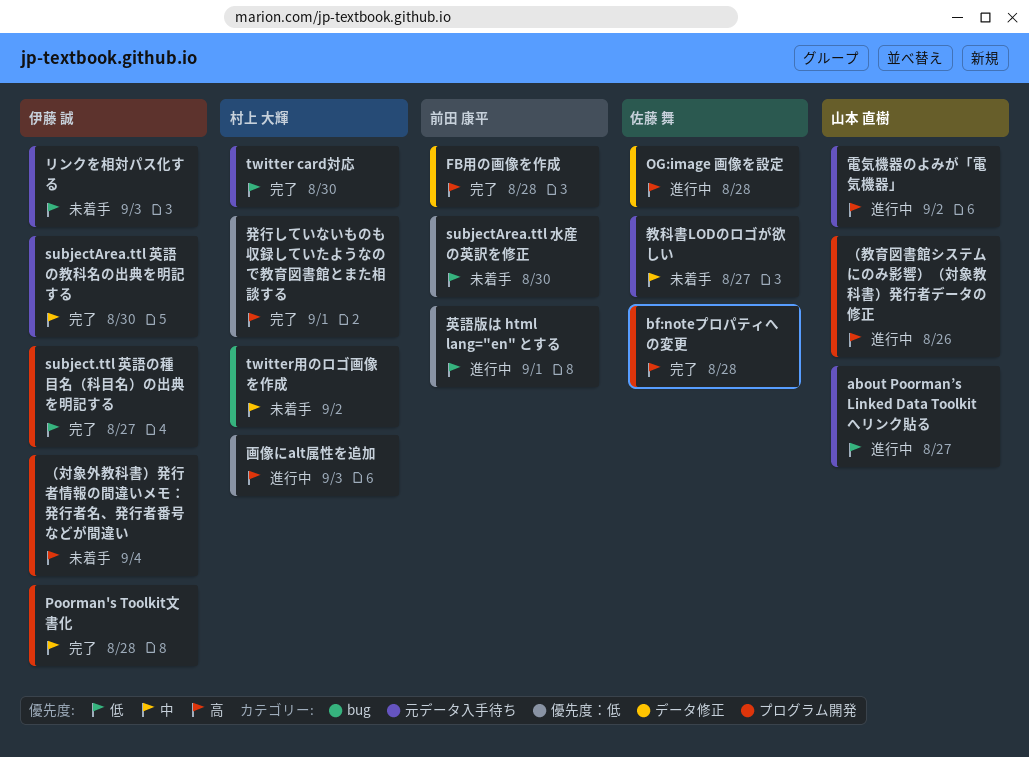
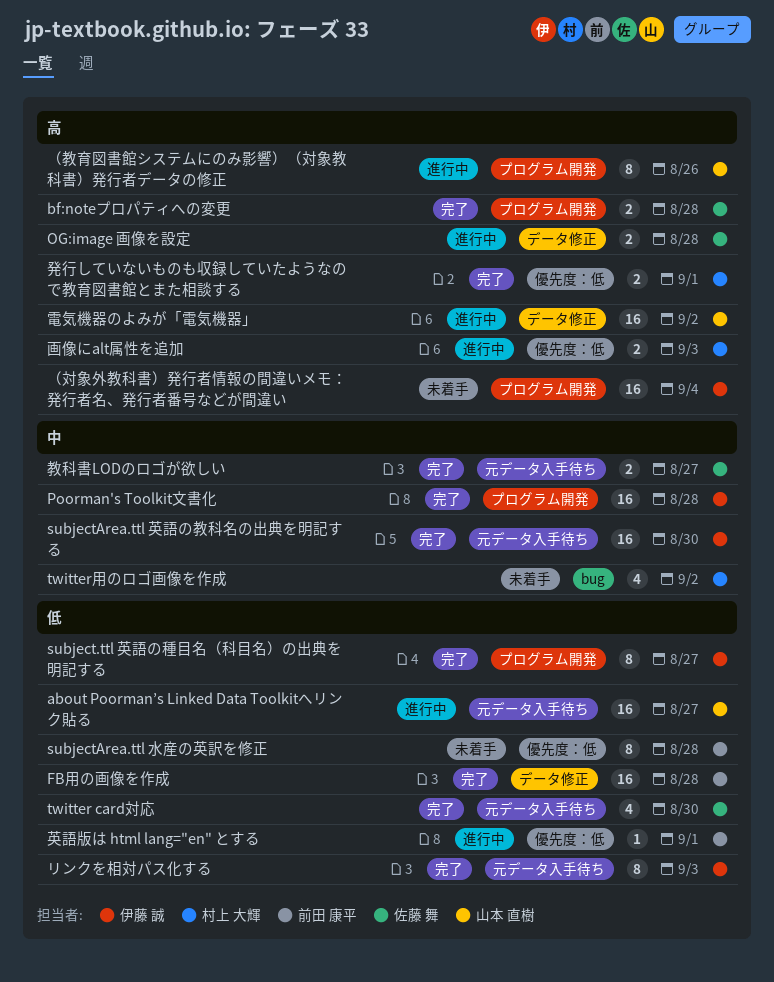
FB用の画像を作成, priority: 高 -> 低
subjectArea.ttl 水産の英訳を修正, due: Aug 30 -> Aug 28
twitter card対応, owner: 村上 大輝 -> 佐藤 舞
リンクを相対パス化する, status: 未着手 -> 完了
教科書LODのロゴが欲しい, status: 未着手 -> 完了
電気機器のよみが「電気機器」, label: 元データ入手待ち -> データ修正

